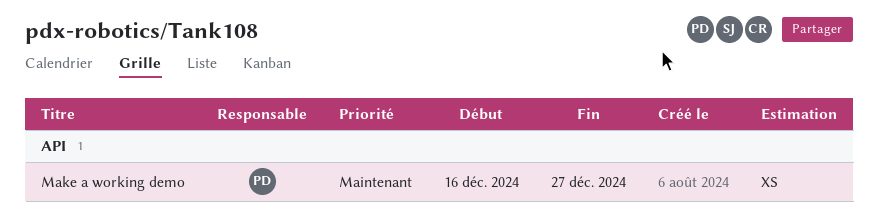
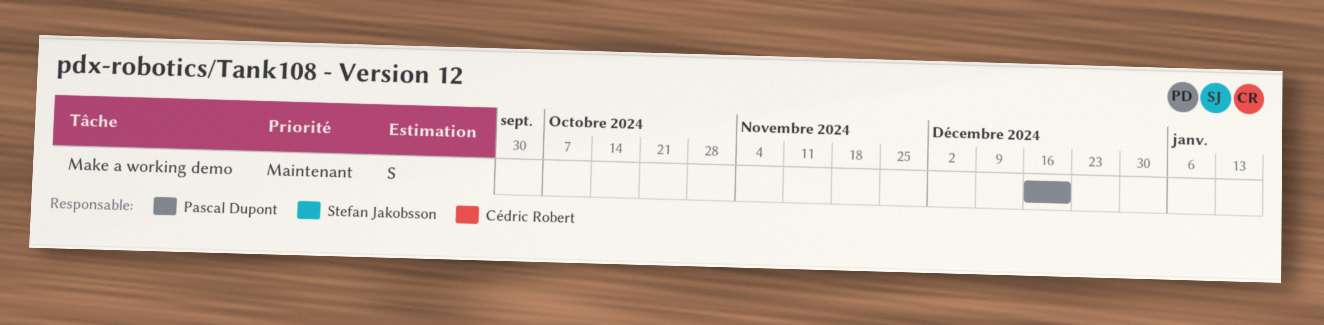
Make a working demo, estimate: XS -> S
Make a working demo, due: Dec 27 -> Dec 20

